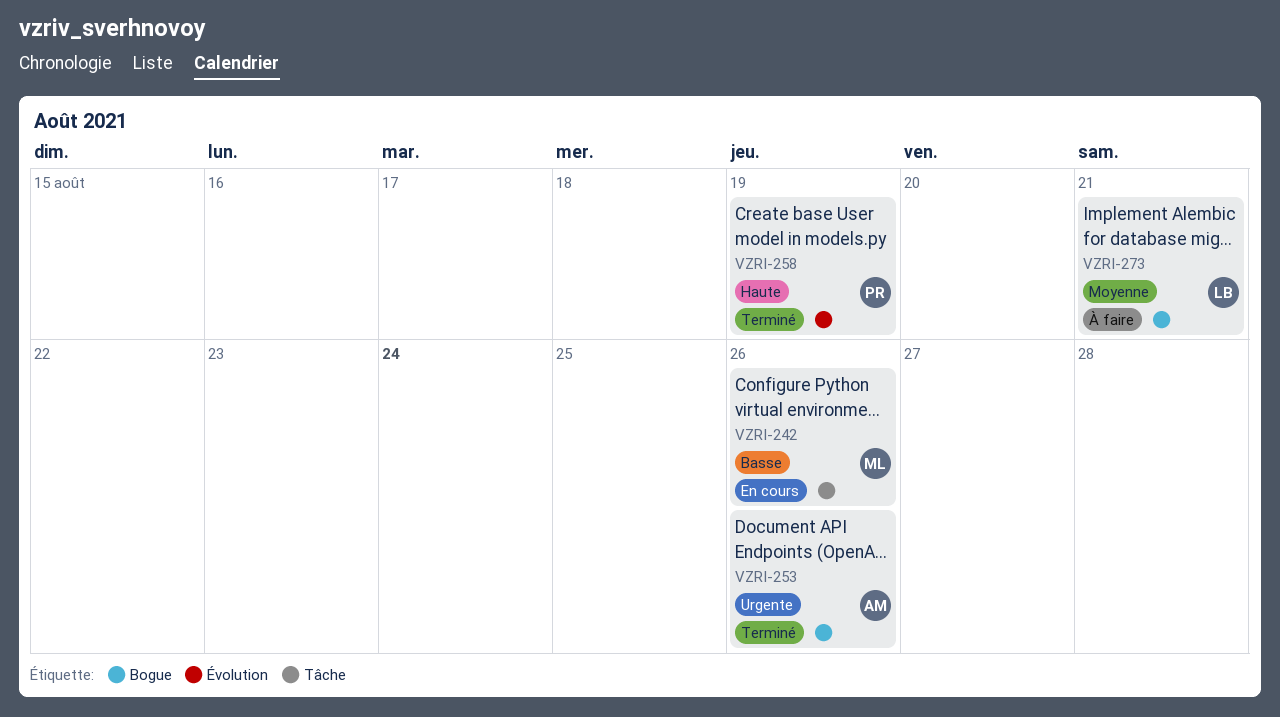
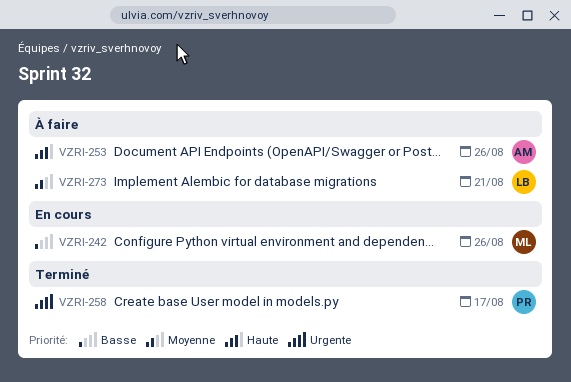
VZRI-253, status: Terminé -> À faire
VZRI-253, priority: Urgente -> Haute
VZRI-258, priority: Haute -> Urgente
VZRI-258, due: Aug 19 -> Aug 17

